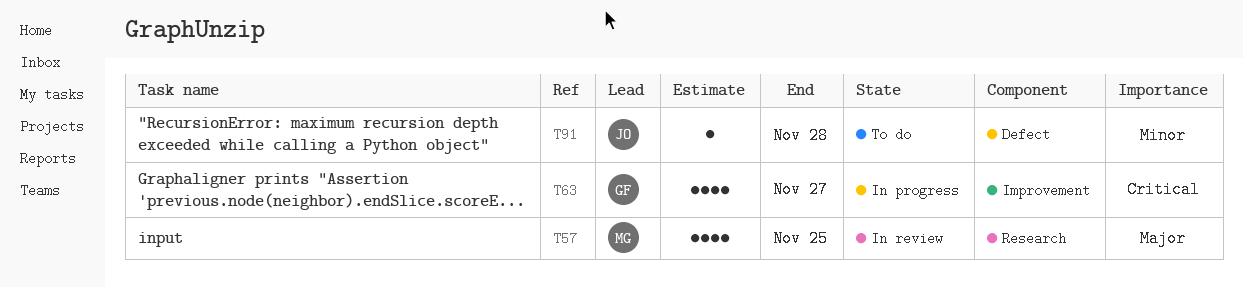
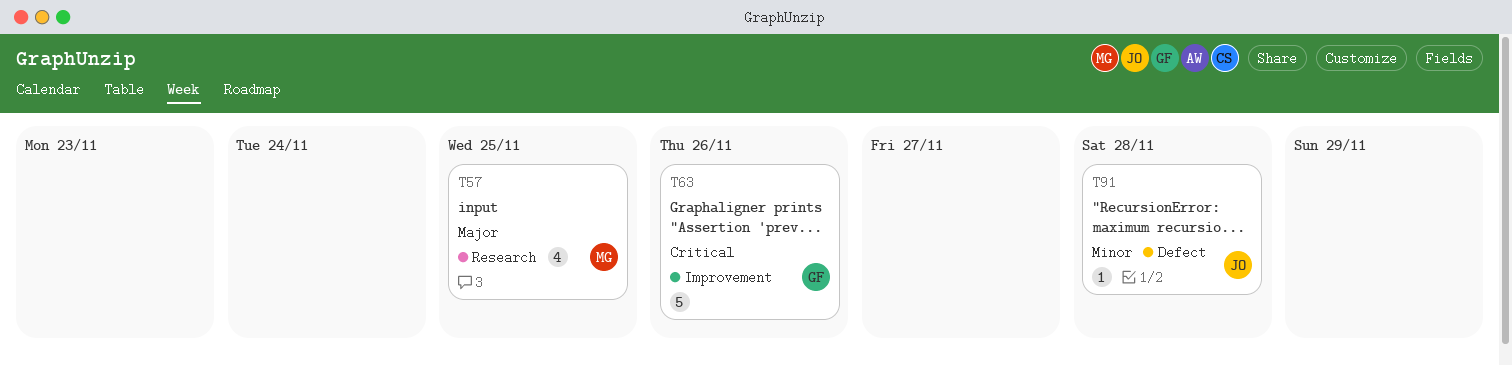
T63, estimate: 4 -> 5
T63, due: Nov 27 -> Nov 26

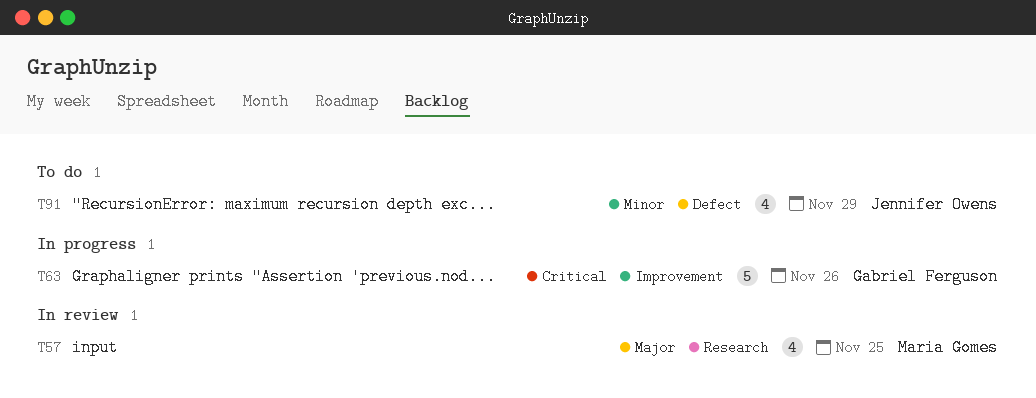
T91, estimate: 1 -> 4
T91, due: Nov 28 -> Nov 29

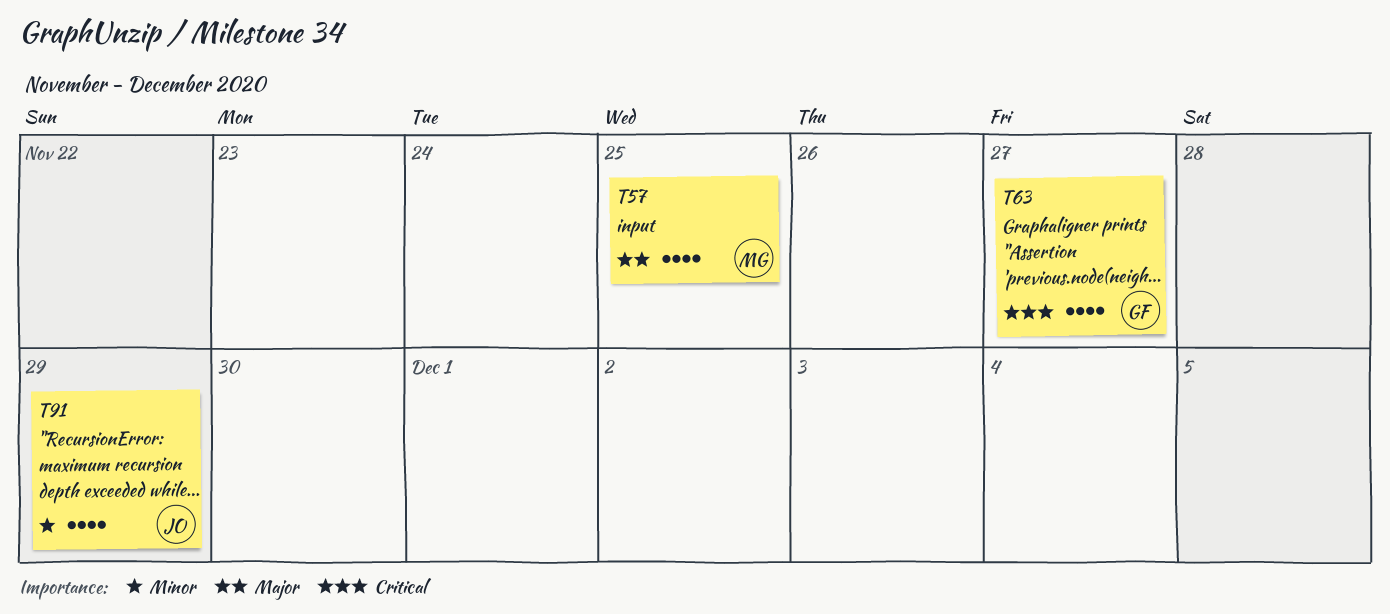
T63, estimate: 5 -> 4
T63, due: Nov 26 -> Nov 27

